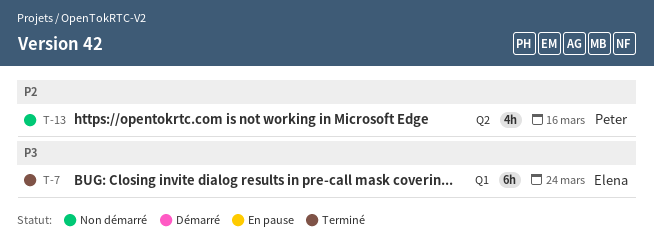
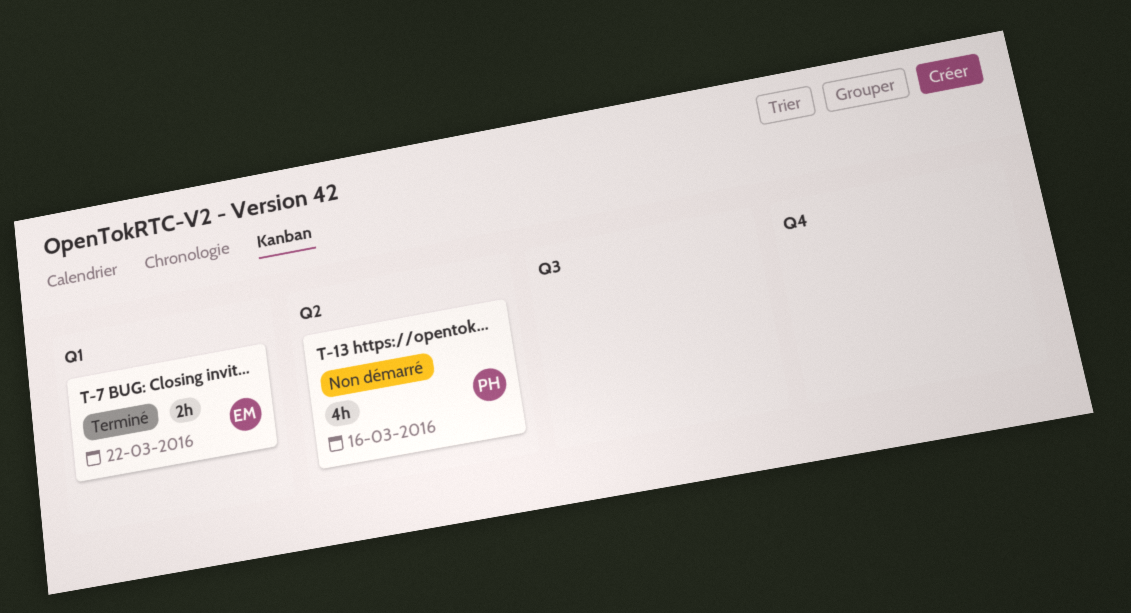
T-7, estimate: 6h -> 2h
T-7, due: Mar 24 -> Mar 22

